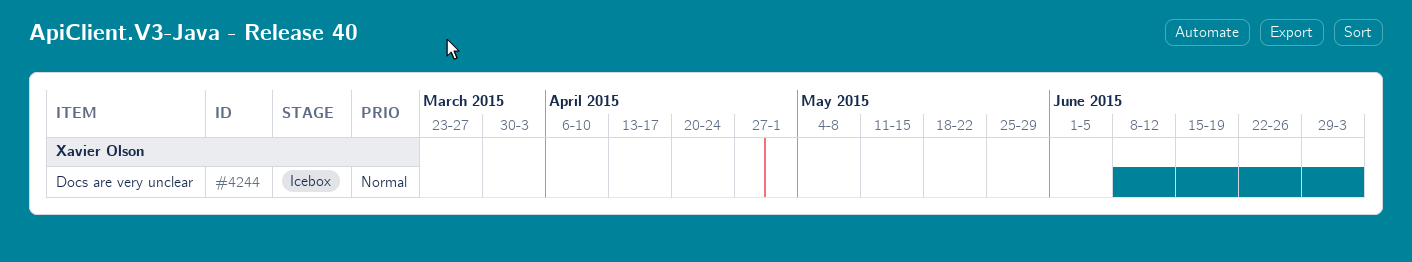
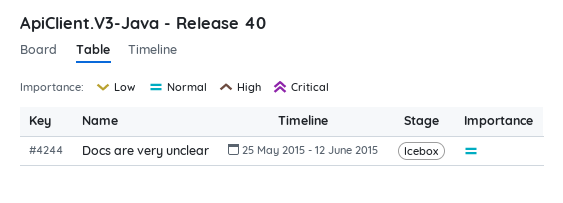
#4244, start: Jun 8 -> May 25
#4244, due: Jul 3 -> Jun 12

